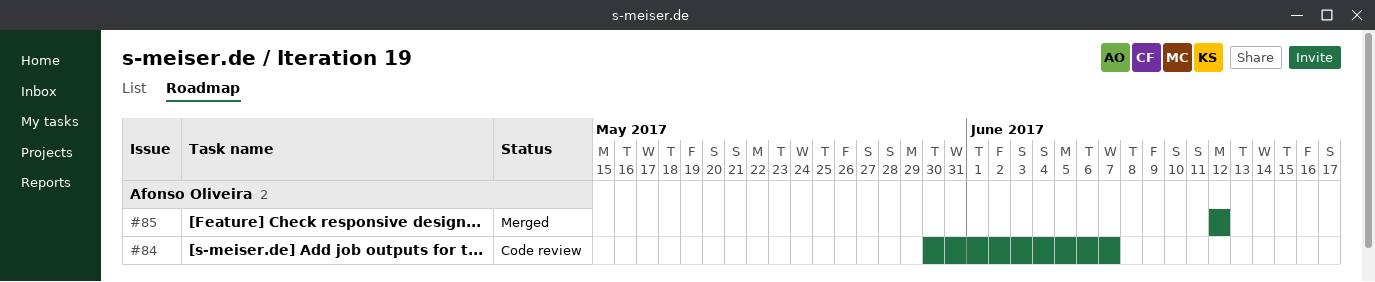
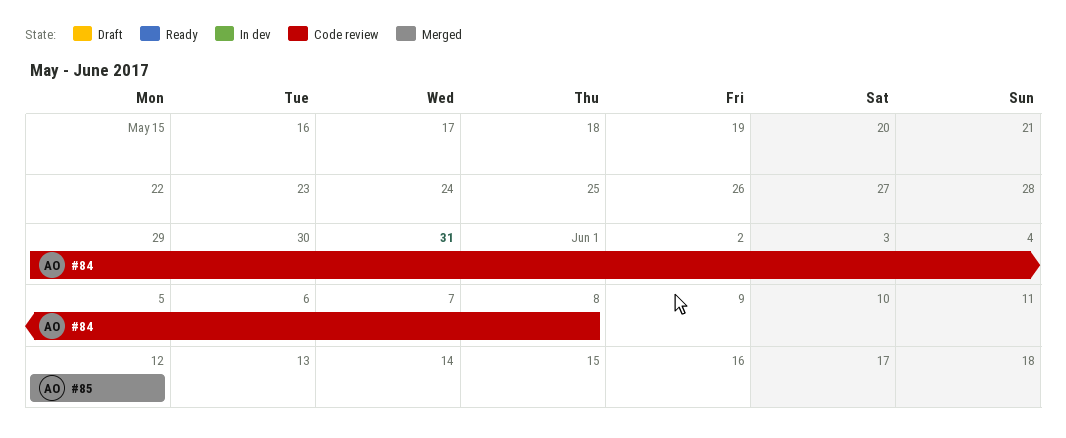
#84, start: May 30 -> May 29
#84, due: Jun 7 -> Jun 8

